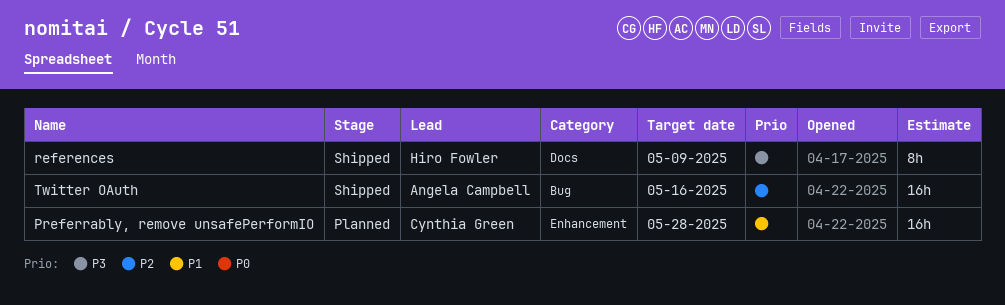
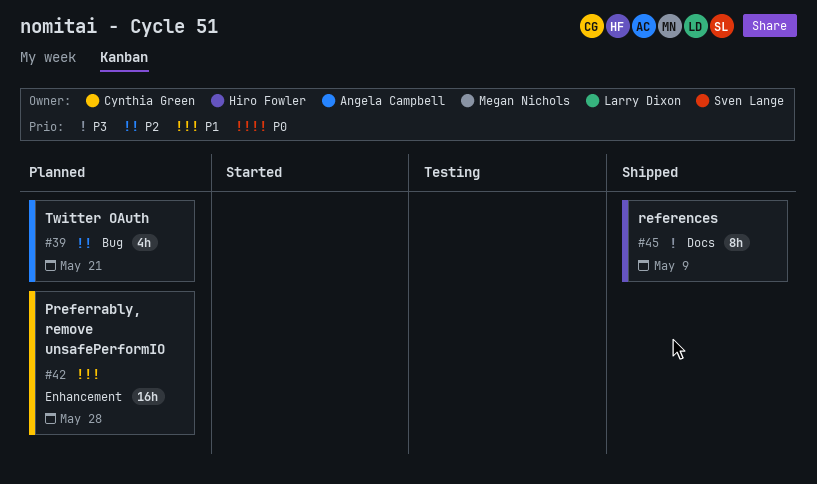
Twitter OAuth, status: Shipped -> Planned
Twitter OAuth, estimate: 16h -> 4h
Twitter OAuth, due: May 16 -> May 21

